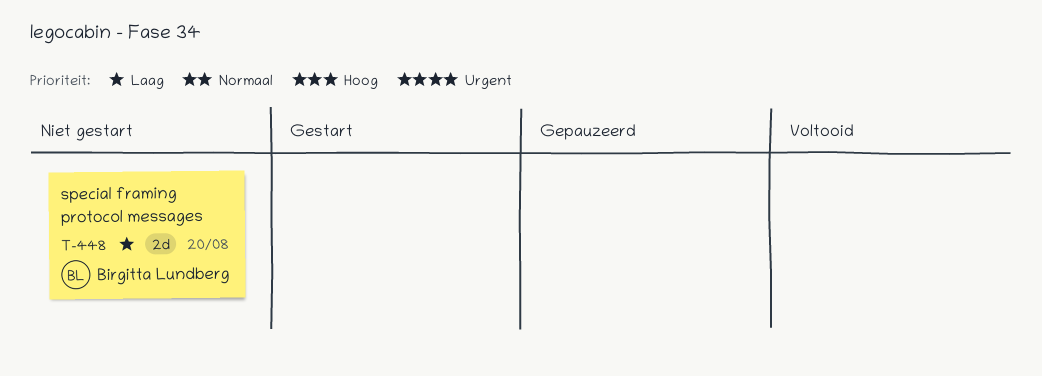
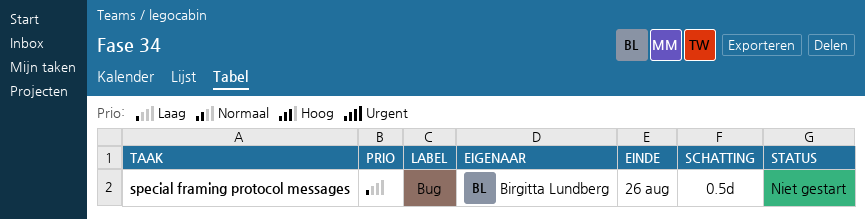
special framing protocol messages, estimate: 2d -> 0.5d
special framing protocol messages, due: Aug 20 -> Aug 26

